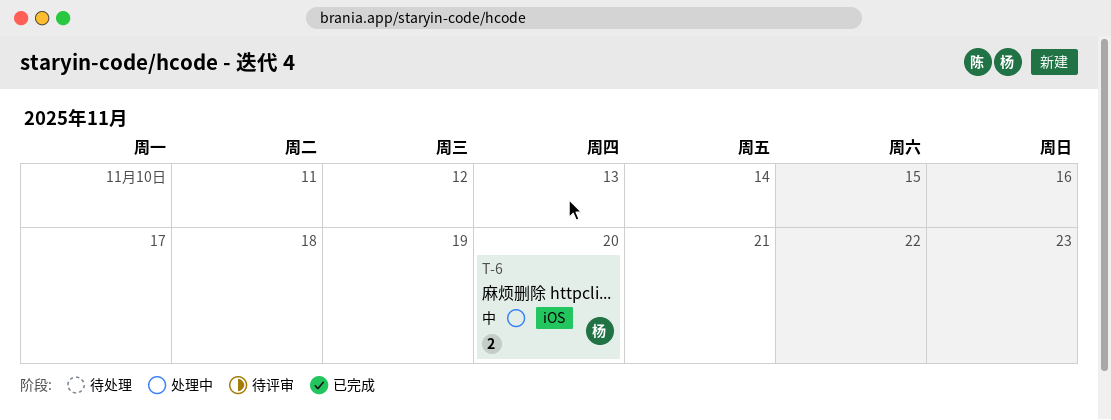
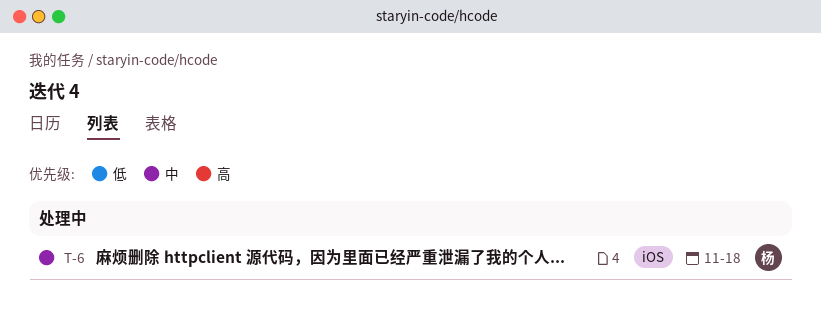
T-6, due: Nov 20 -> Nov 18

